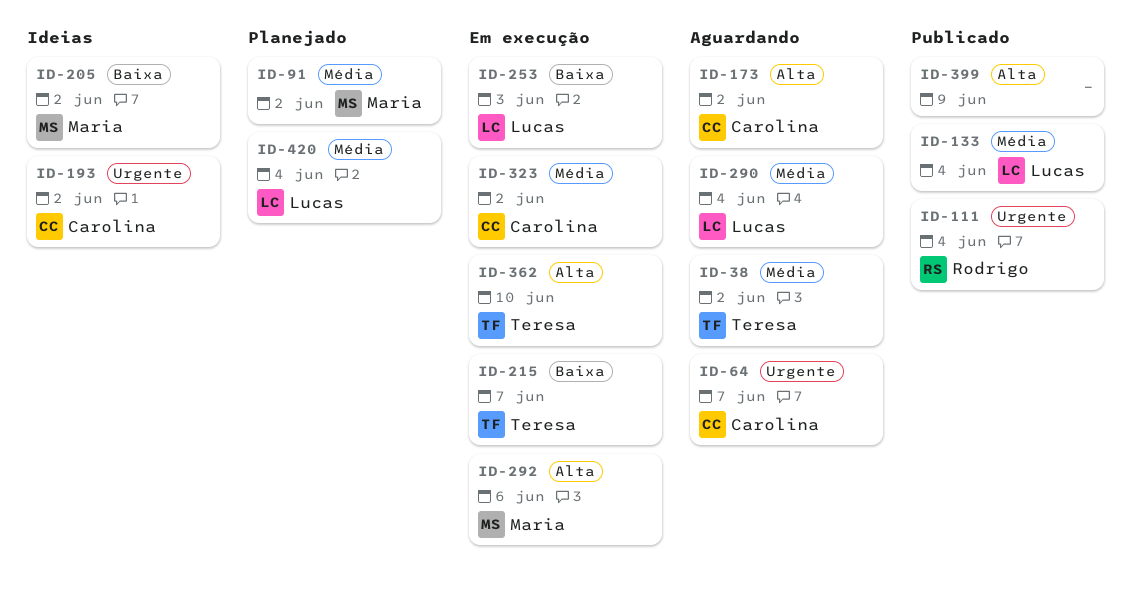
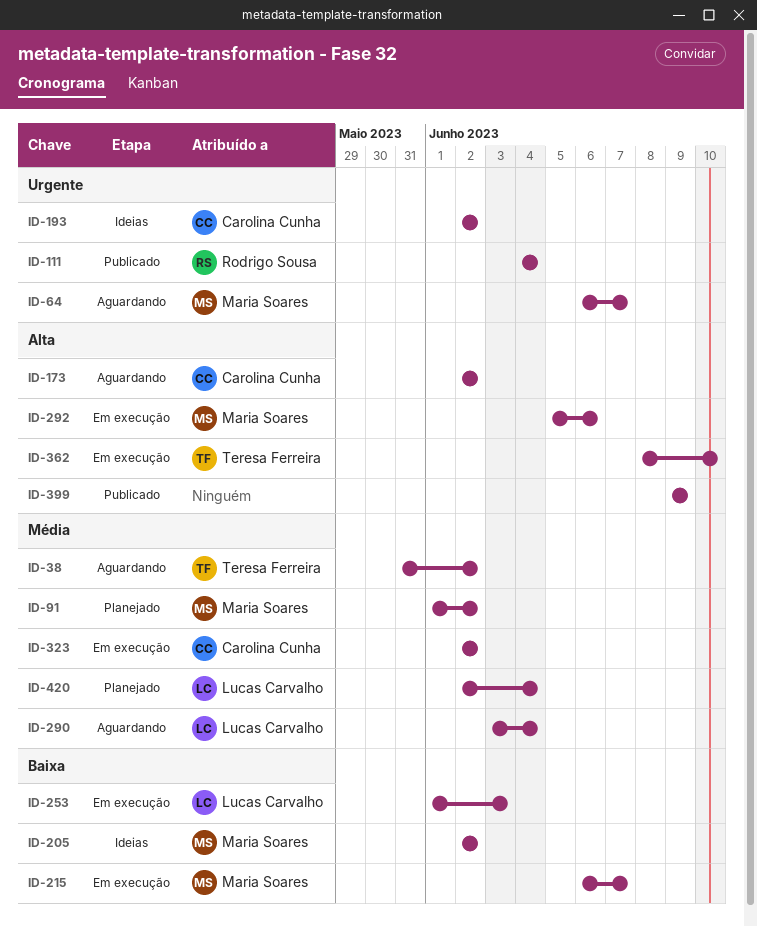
ID-64, owner: Carolina Cunha -> Maria Soares
ID-133: present -> none
ID-215, owner: Teresa Ferreira -> Maria Soares

